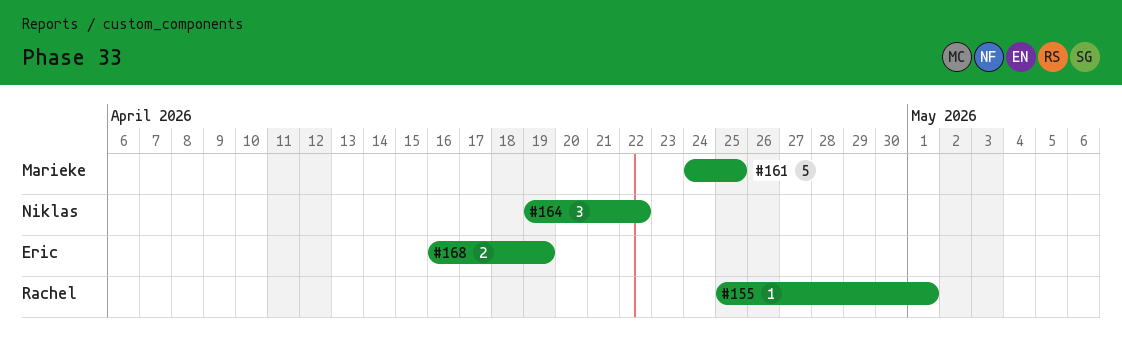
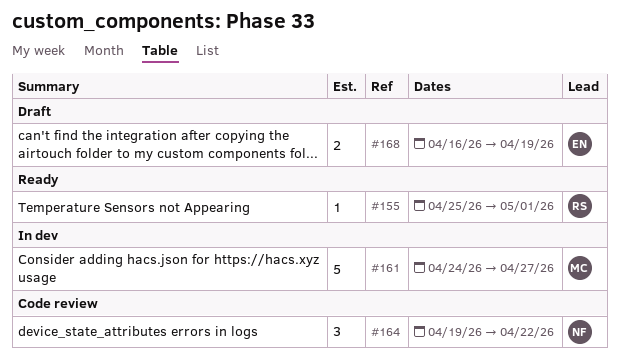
#161, due: Apr 25 -> Apr 27

